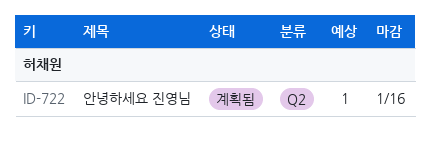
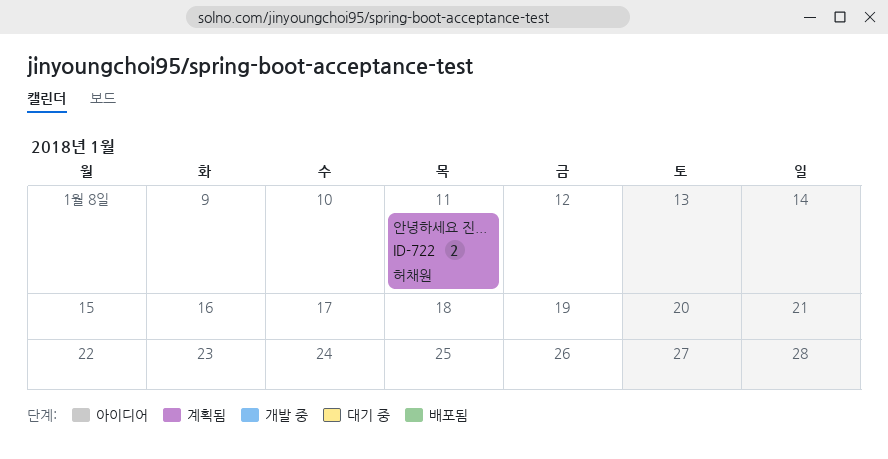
ID-722, estimate: 1 -> 2
ID-722, due: Jan 16 -> Jan 11

